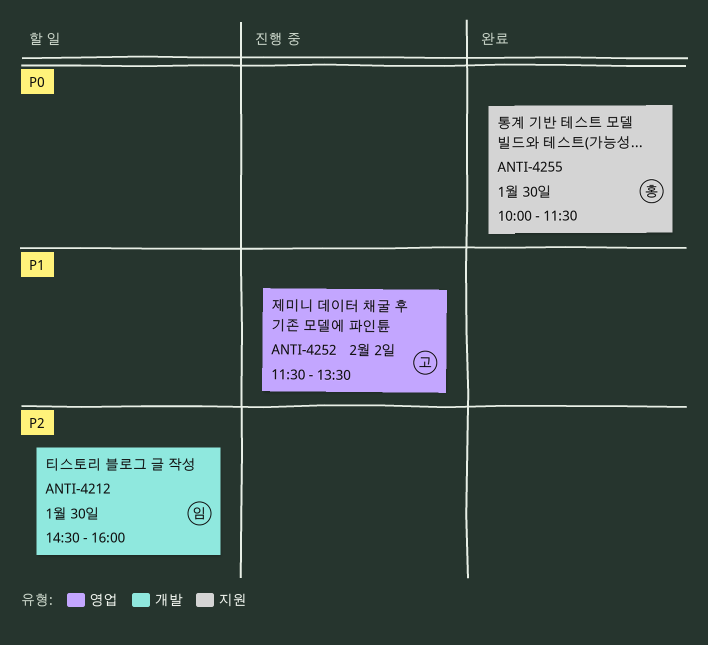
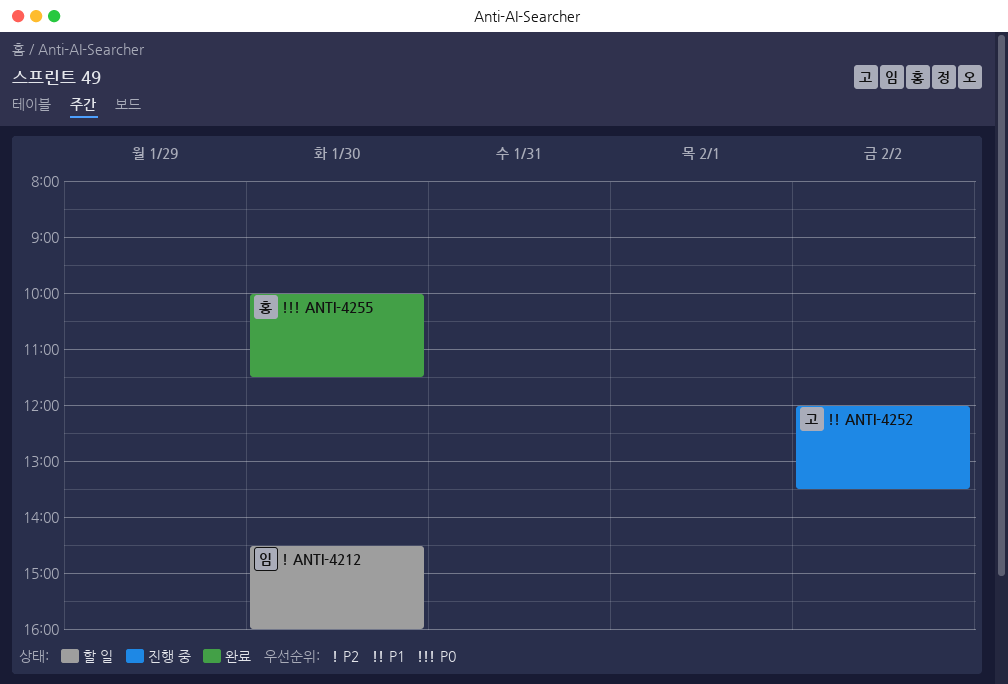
ANTI-4252, begins: 11:30 -> 12:00

